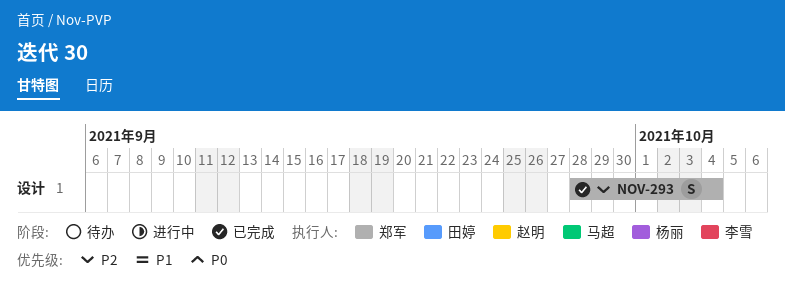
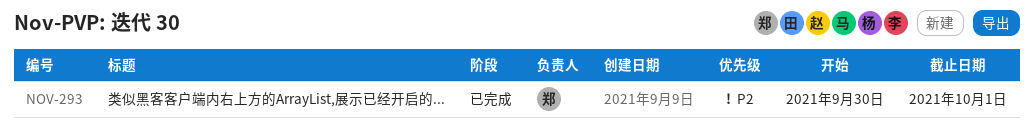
NOV-293, start: Sep 28 -> Sep 30
NOV-293, due: Oct 4 -> Oct 1

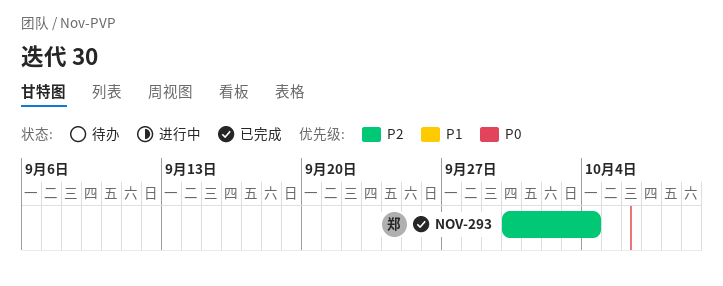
NOV-293, due: Oct 1 -> Oct 4

